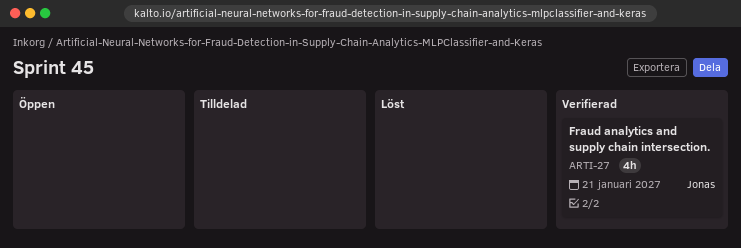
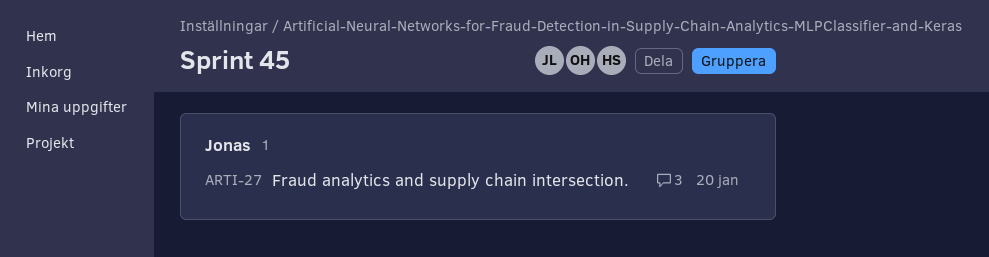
ARTI-27, due: Jan 21 -> Jan 20

